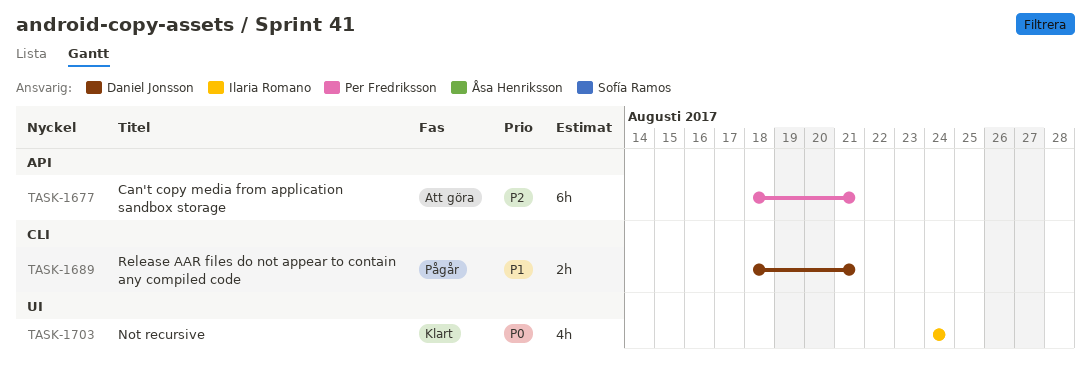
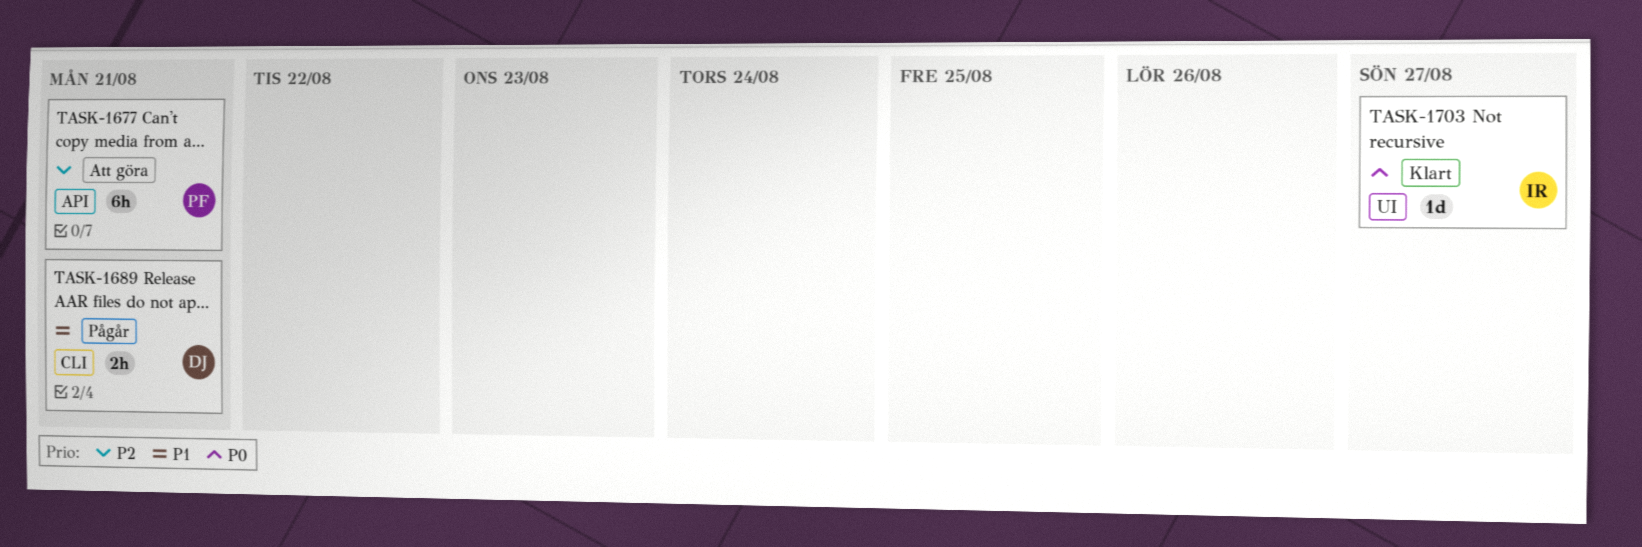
TASK-1703, estimate: 4h -> 1d
TASK-1703, due: Aug 24 -> Aug 27

